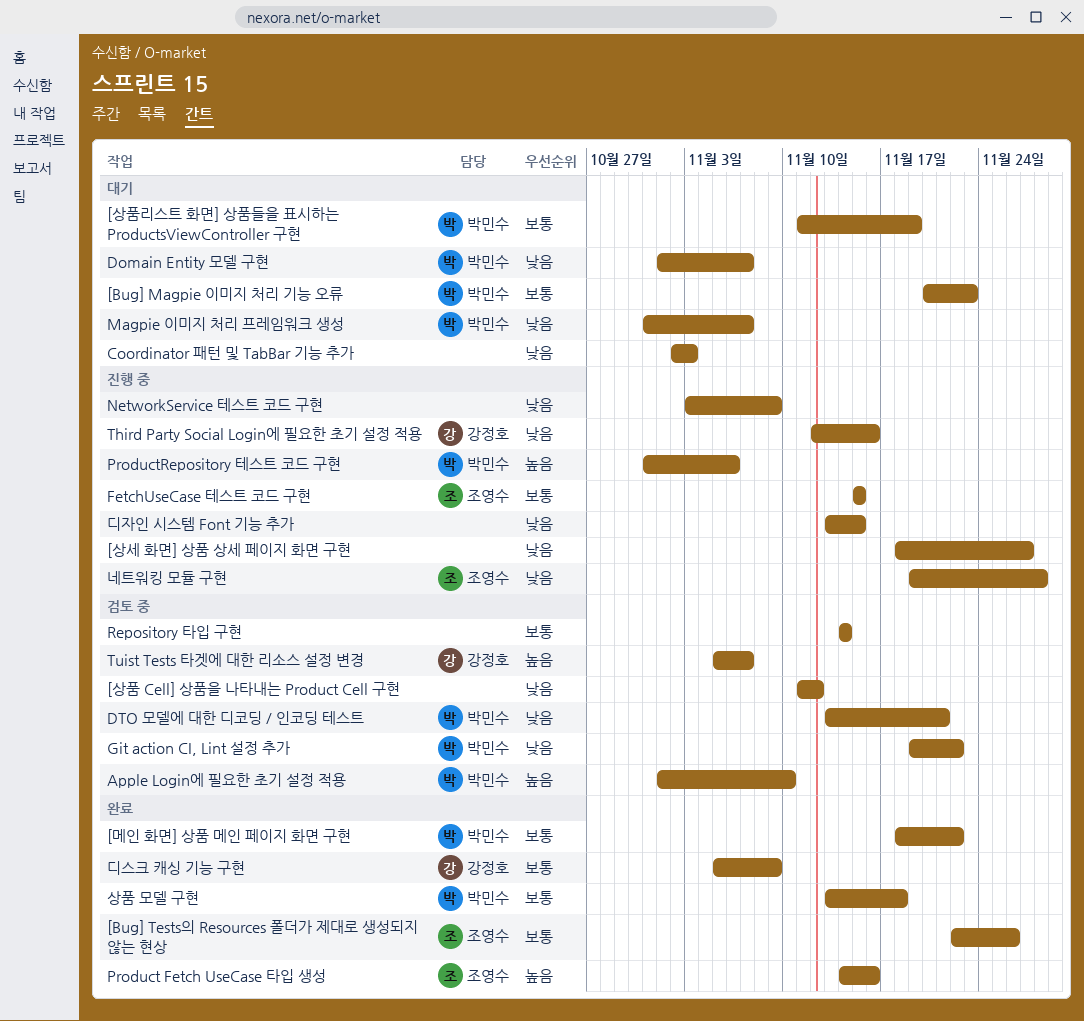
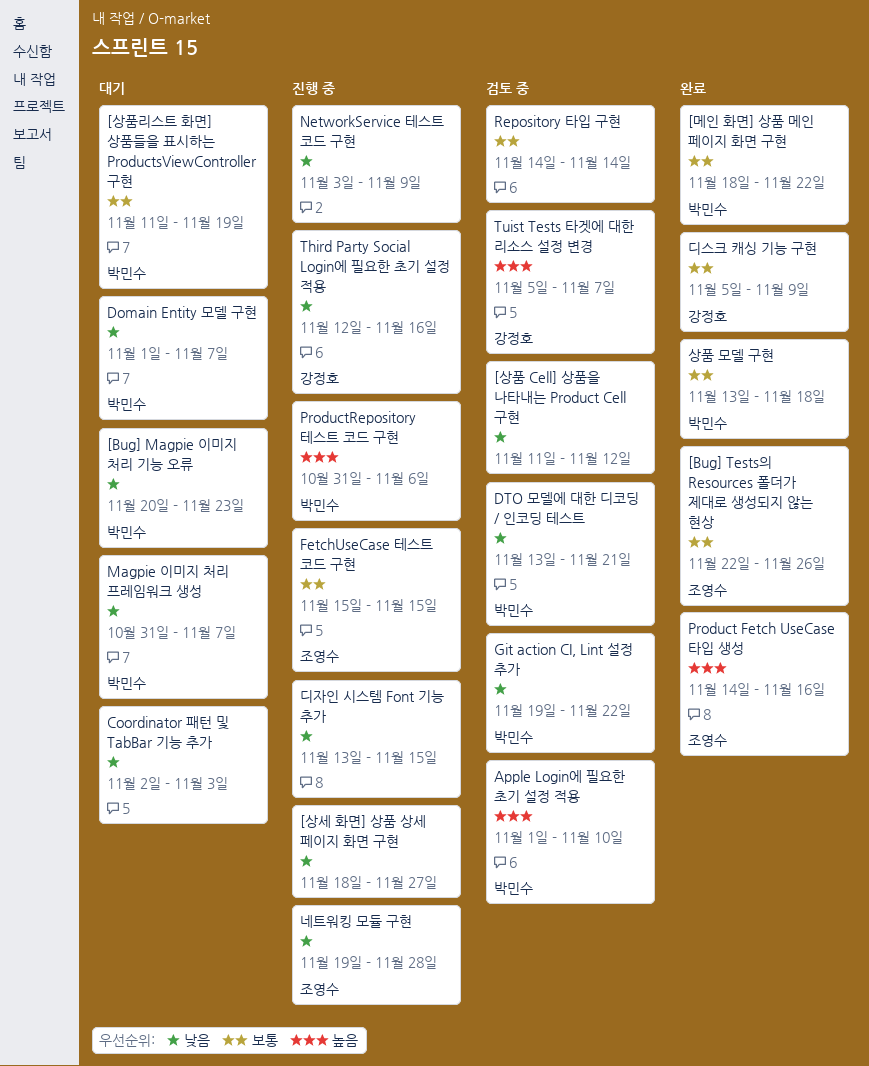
[Bug] Magpie 이미지 처리 기능 오류, priority: 보통 -> 낮음

